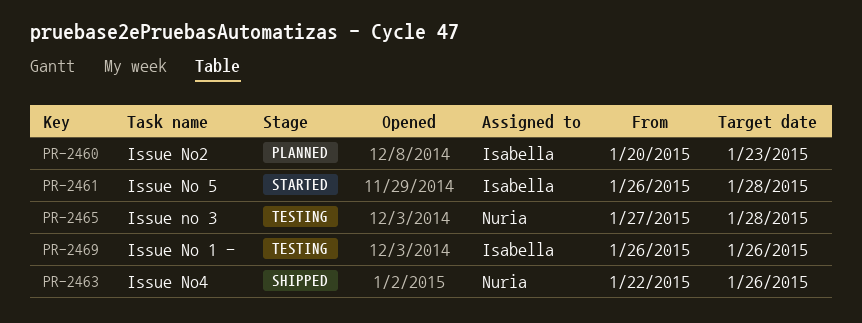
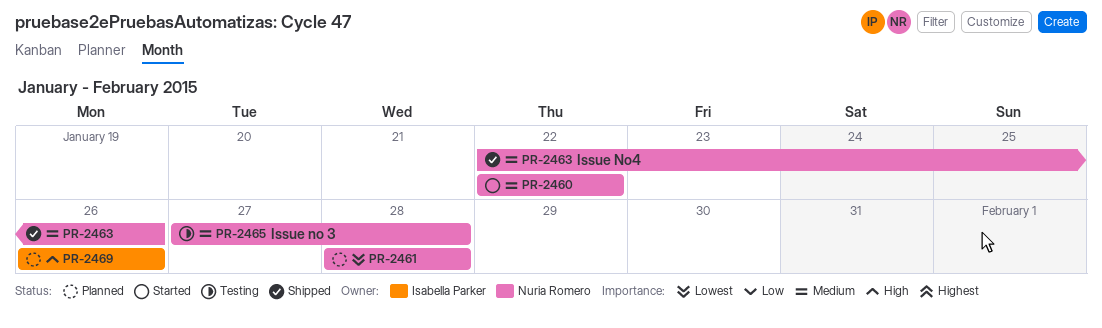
PR-2460, status: Planned -> Started
PR-2460, owner: Isabella Parker -> Nuria Romero
PR-2460, start: Jan 20 -> Jan 22
PR-2460, due: Jan 23 -> Jan 22
PR-2461, status: Started -> Planned
PR-2461, owner: Isabella Parker -> Nuria Romero
PR-2461, start: Jan 26 -> Jan 28
PR-2469, status: Testing -> Planned

